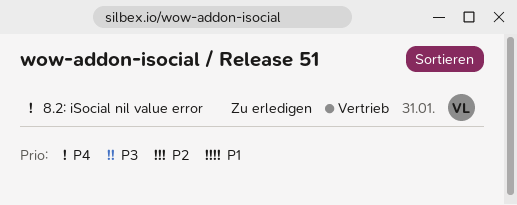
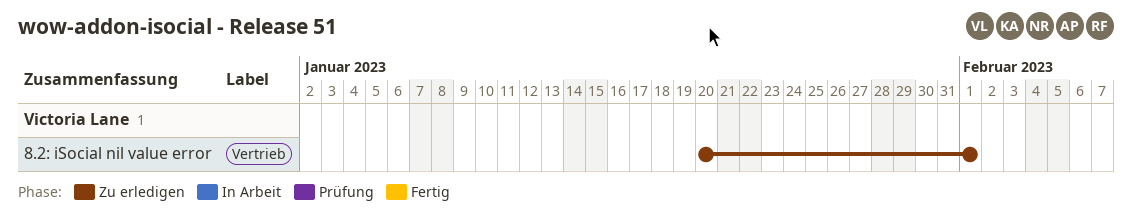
8.2: iSocial nil value error, due: Jan 31 -> Feb 1

